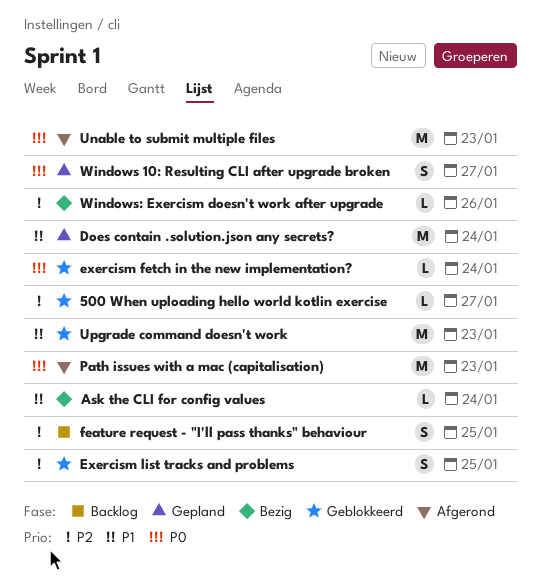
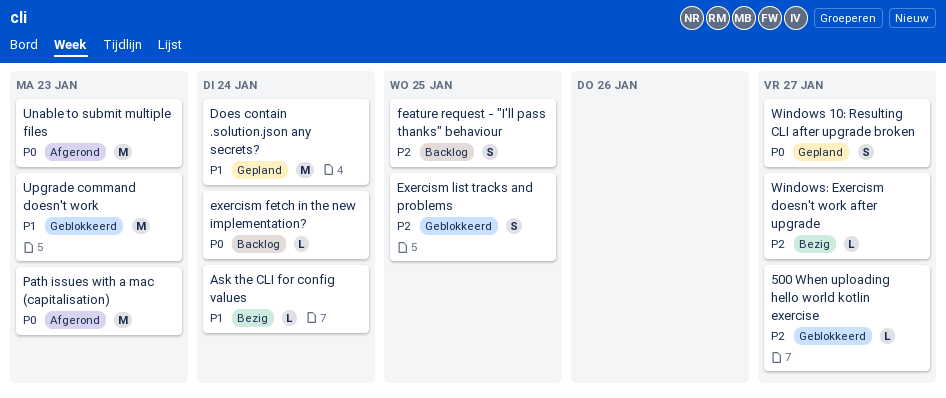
exercism fetch in the new implementation?, status: Geblokkeerd -> Backlog
Windows: Exercism doesn't work after upgrade, due: Jan 26 -> Jan 27

